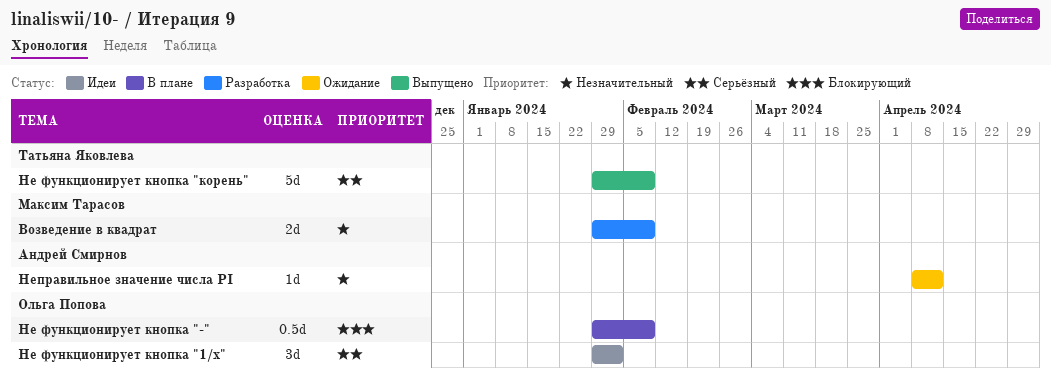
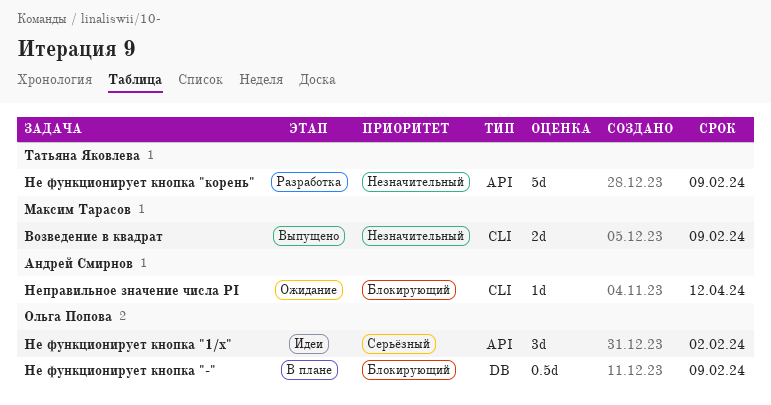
Возведение в квадрат, status: Разработка -> Выпущено
Не функционирует кнопка "корень", status: Выпущено -> Разработка
Не функционирует кнопка "корень", priority: Серьёзный -> Незначительный
Неправильное значение числа PI, priority: Незначительный -> Блокирующий

